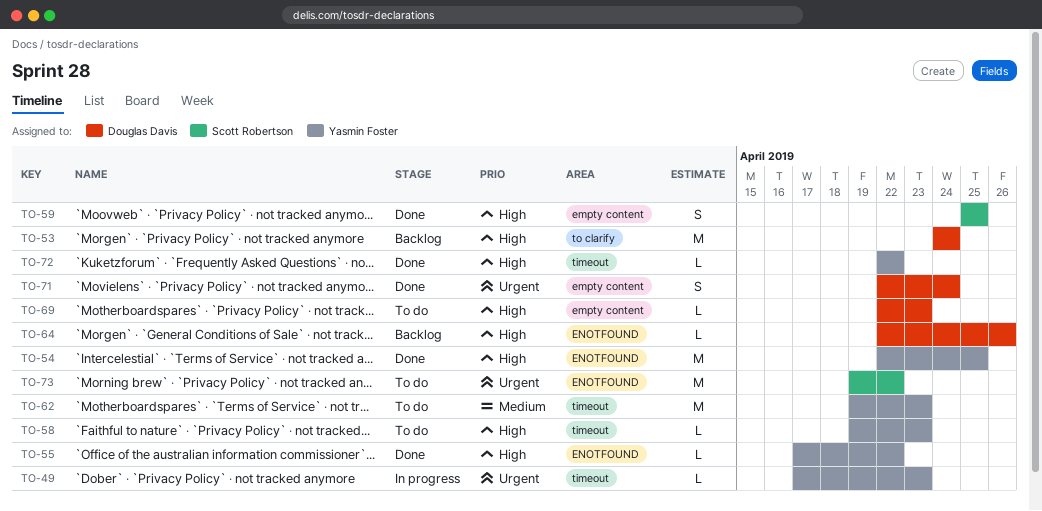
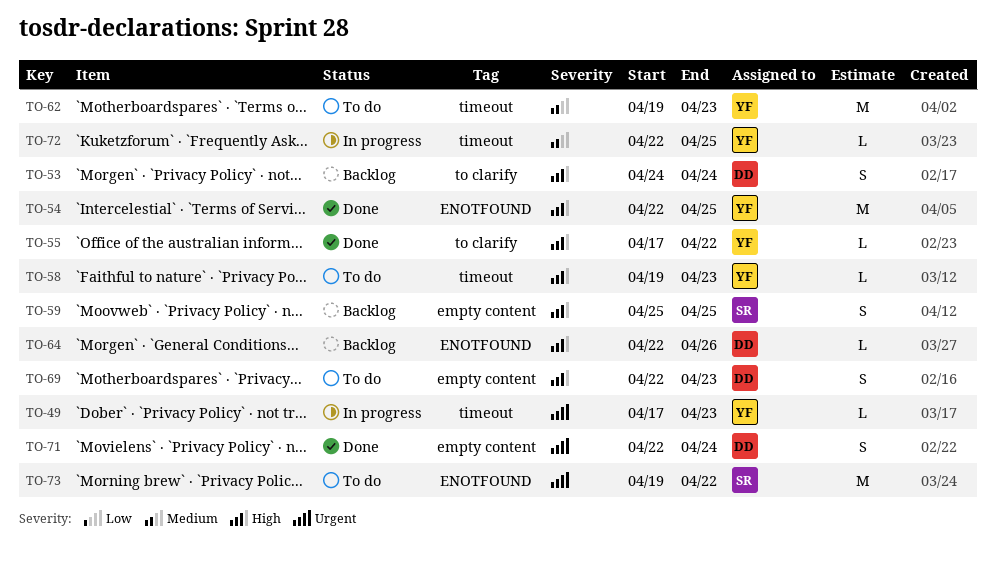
TO-53, estimate: M -> S
TO-55, label: ENOTFOUND -> to clarify
TO-59, status: Done -> Backlog
TO-69, estimate: L -> S
TO-72, status: Done -> In progress
TO-72, priority: High -> Medium
TO-72, due: Apr 22 -> Apr 25

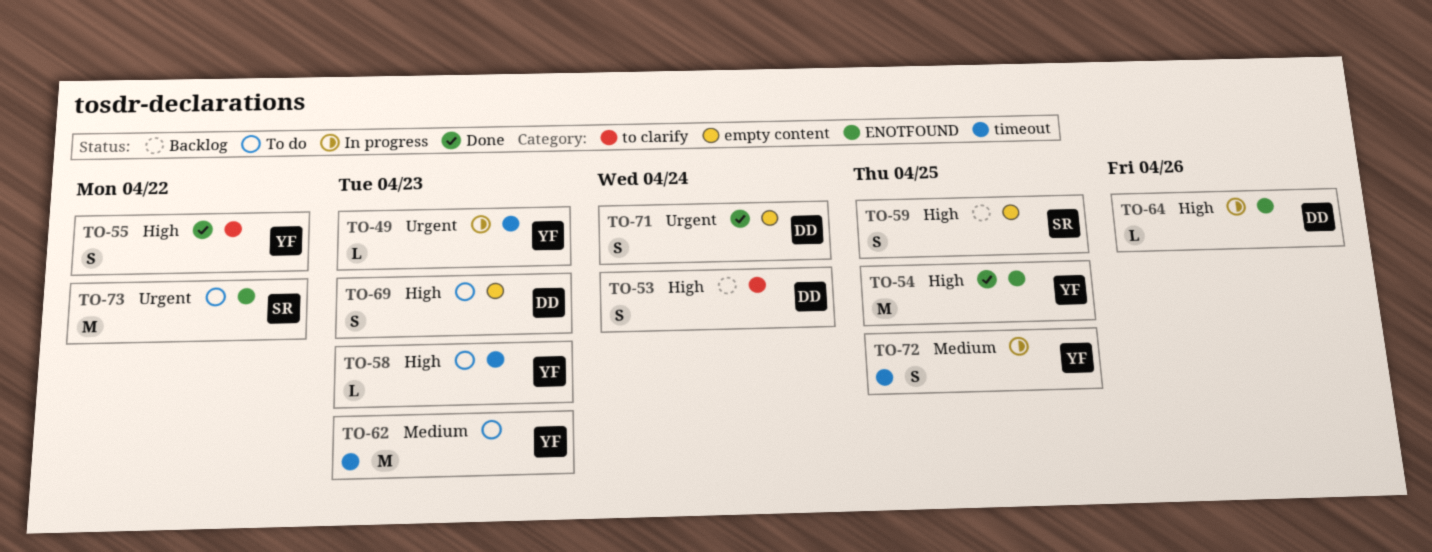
TO-55, estimate: L -> S
TO-64, status: Backlog -> In progress
TO-72, estimate: L -> S

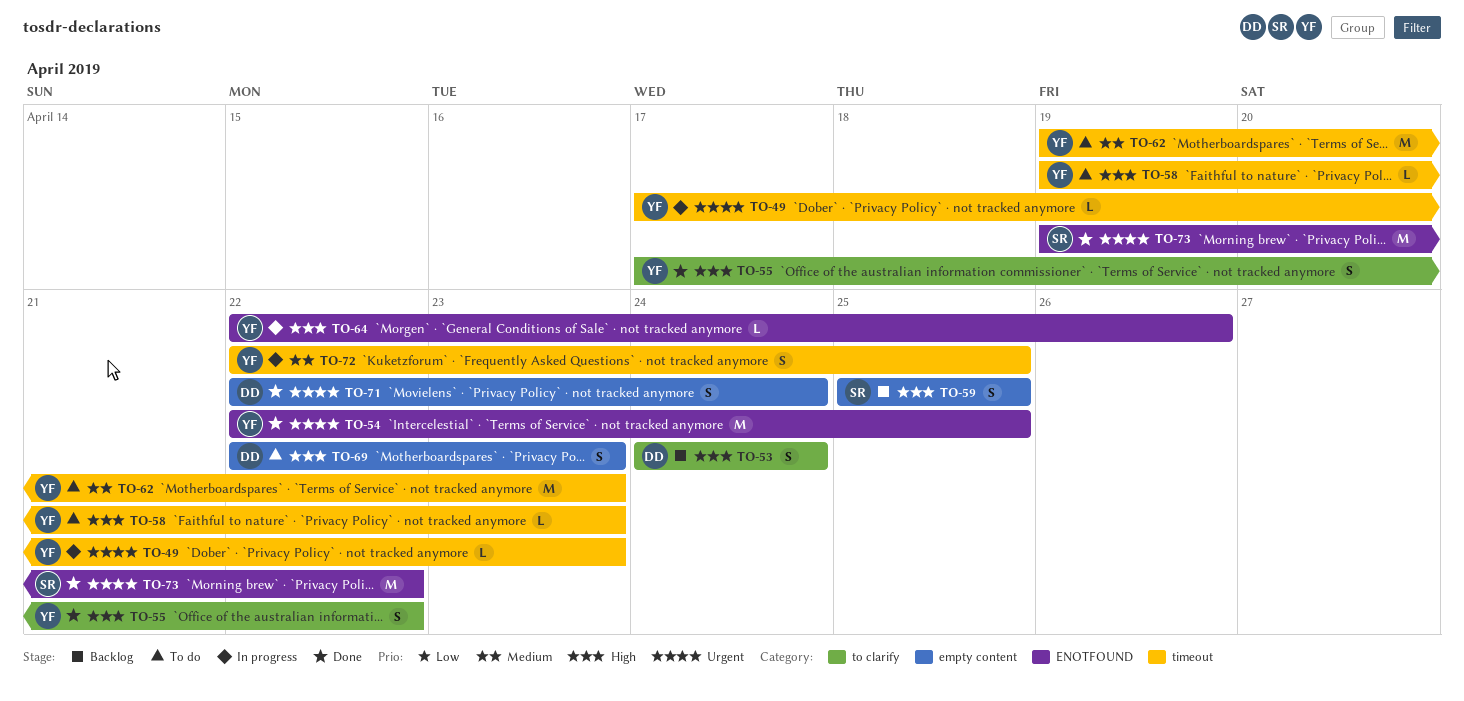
TO-54, priority: High -> Urgent
TO-64, owner: DD -> YF
TO-73, status: To do -> Done

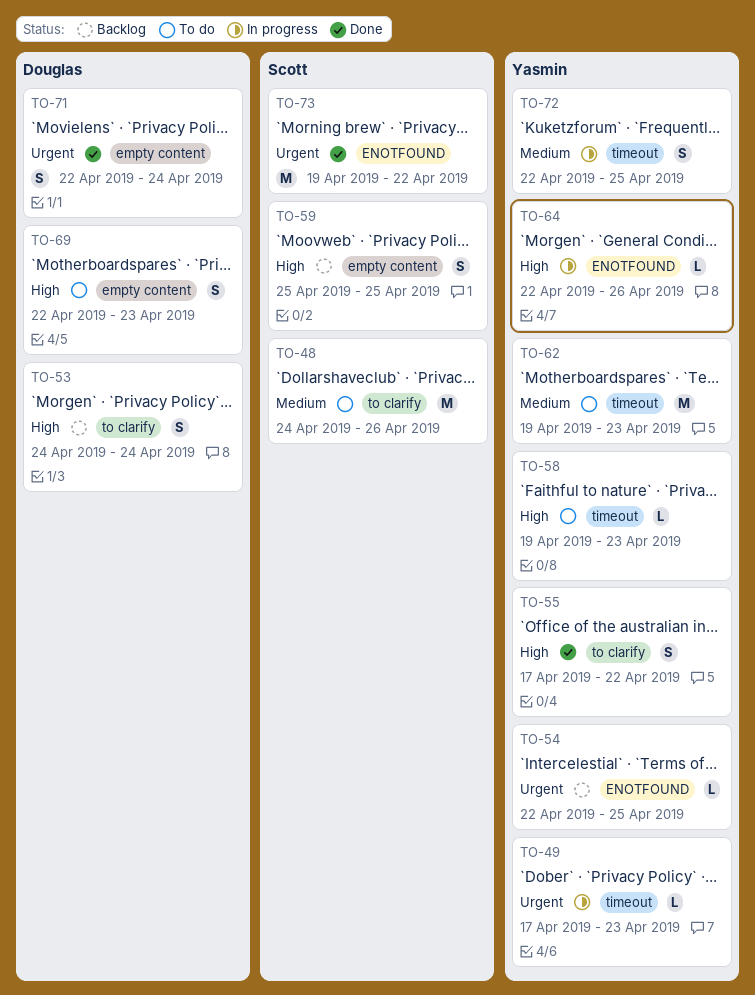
TO-48: none -> present
TO-54, status: Done -> Backlog
TO-54, estimate: M -> L

